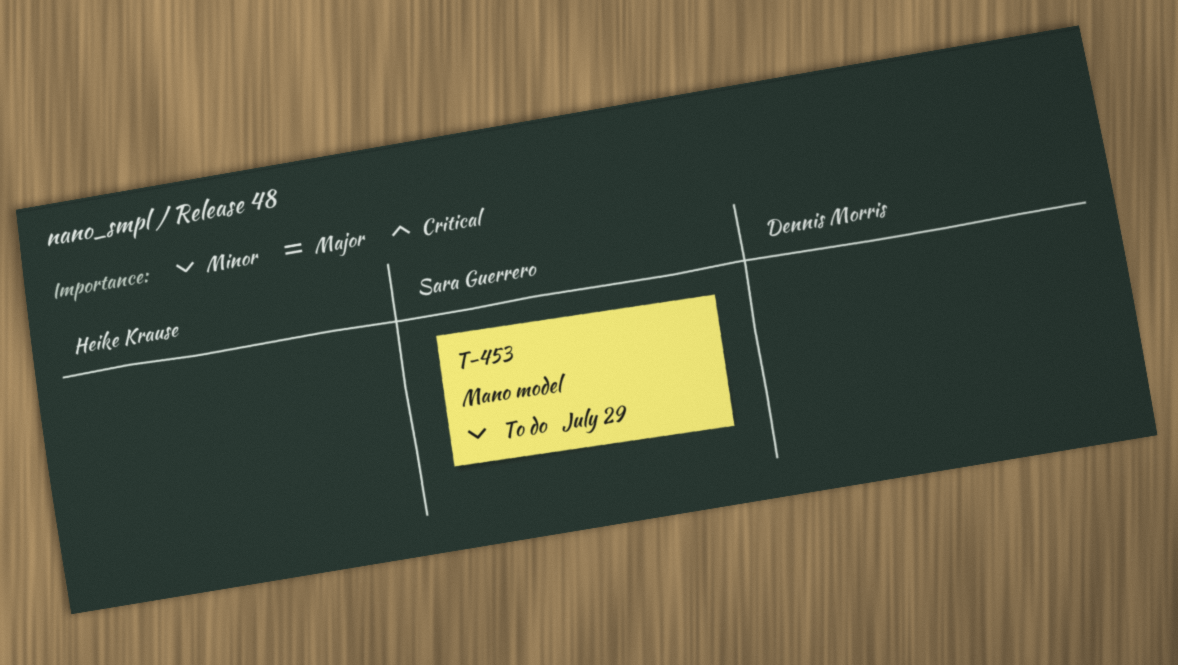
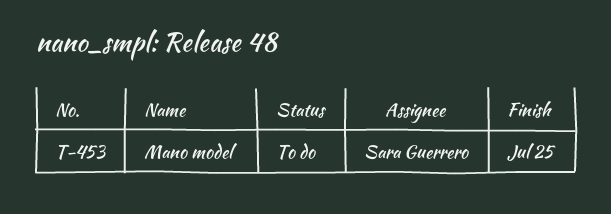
T-453, due: Jul 29 -> Jul 25

